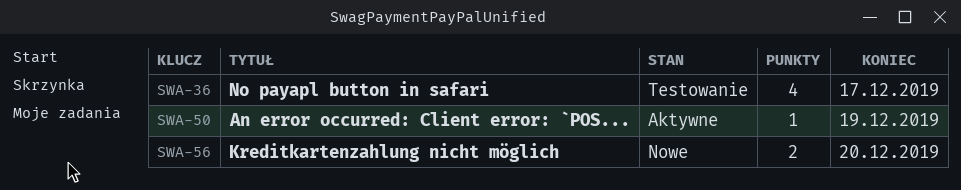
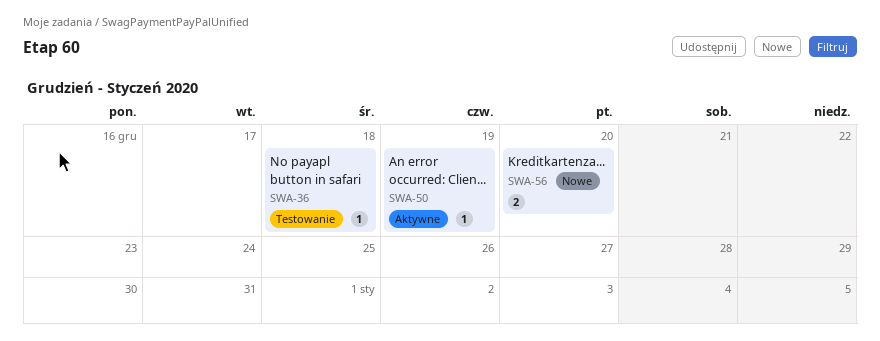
SWA-36, estimate: 4 -> 1
SWA-36, due: Dec 17 -> Dec 18

